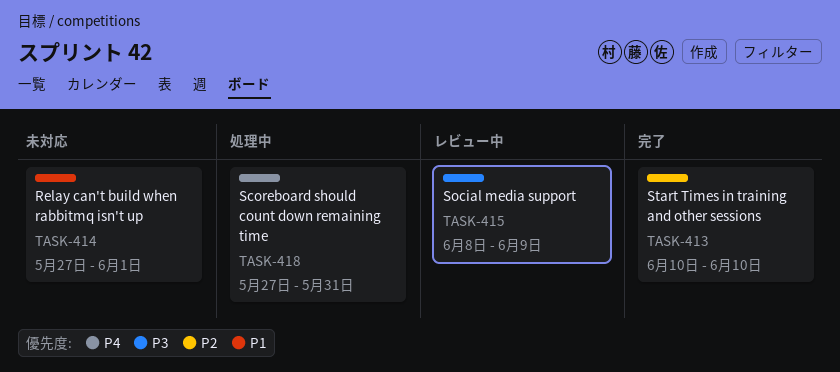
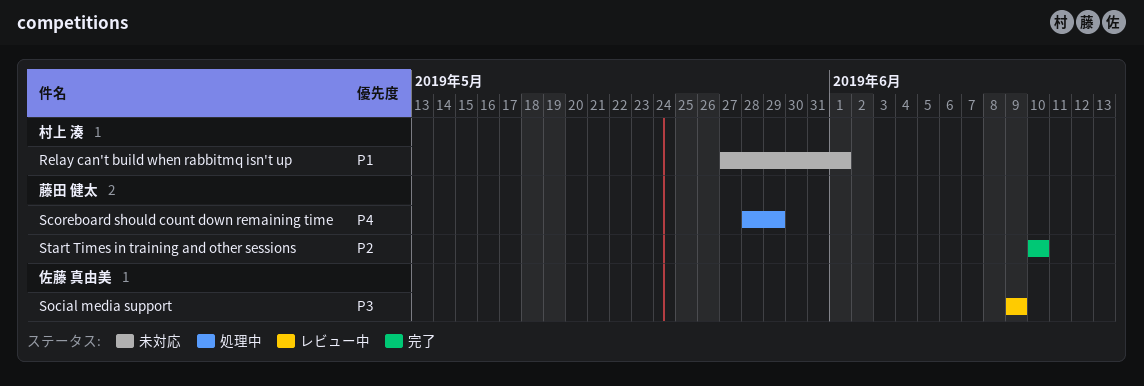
Scoreboard should count down remaining time, start: May 27 -> May 28
Scoreboard should count down remaining time, due: May 31 -> May 29
Social media support, start: Jun 8 -> Jun 9

